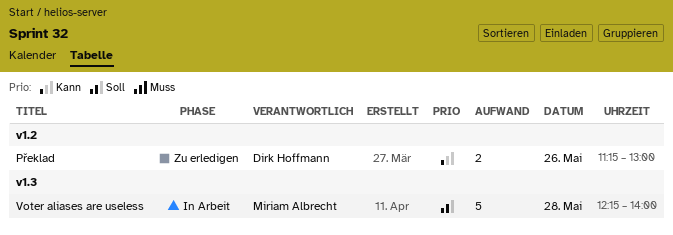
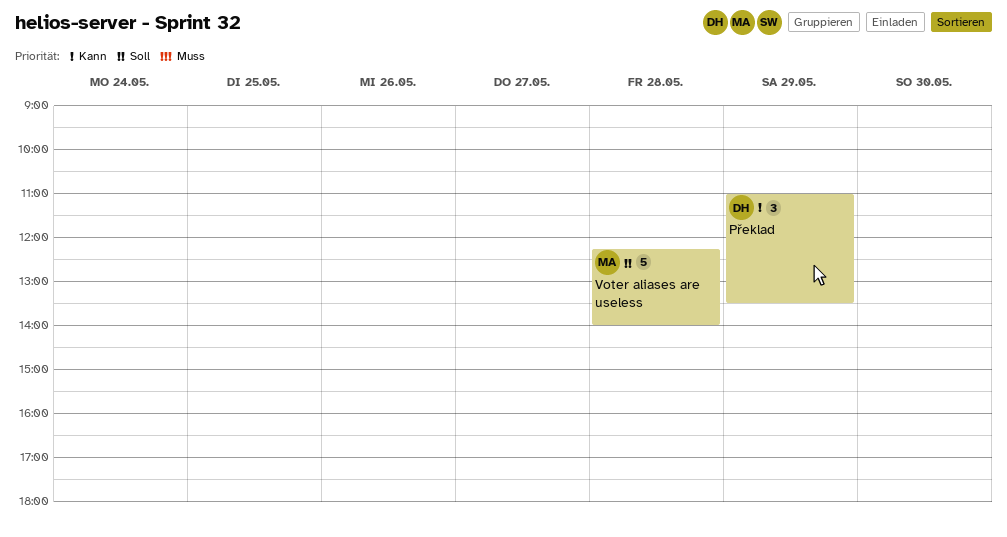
Překlad, estimate: 2 -> 3
Překlad, day: May 26 -> May 29
Překlad, begins: 11:15 -> 11:00
Překlad, ends: 13:00 -> 13:30

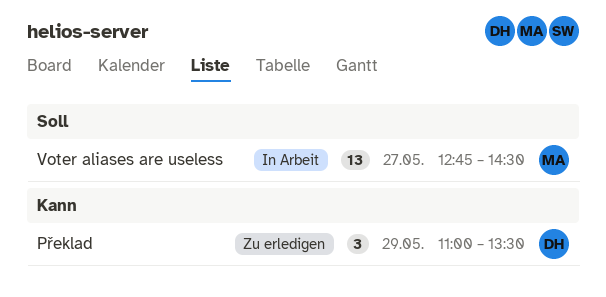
Voter aliases are useless, estimate: 5 -> 13
Voter aliases are useless, day: May 28 -> May 27
Voter aliases are useless, begins: 12:15 -> 12:45
Voter aliases are useless, ends: 14:00 -> 14:30

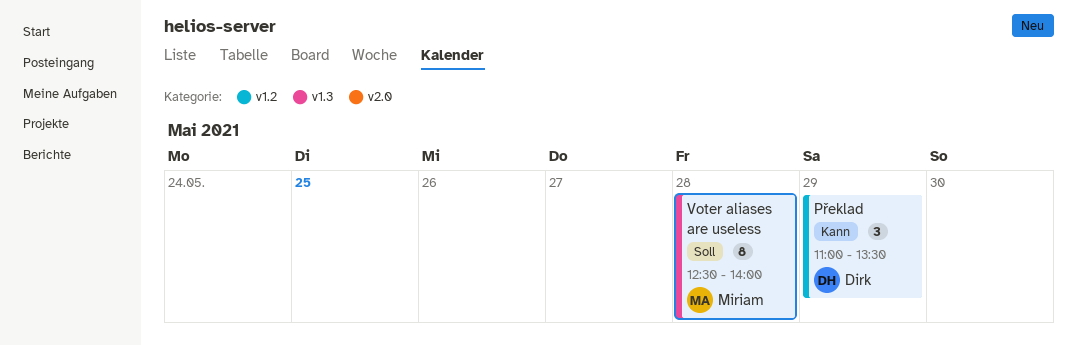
Voter aliases are useless, estimate: 13 -> 8
Voter aliases are useless, day: May 27 -> May 28
Voter aliases are useless, begins: 12:45 -> 12:30
Voter aliases are useless, ends: 14:30 -> 14:00

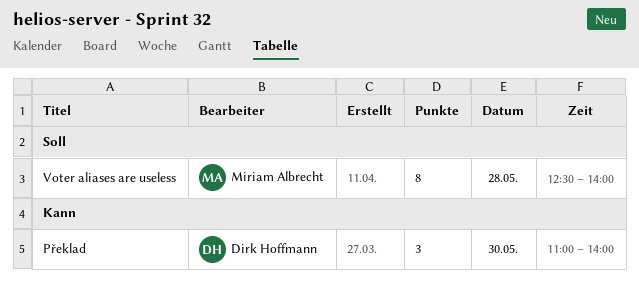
Překlad, day: May 29 -> May 30
Překlad, ends: 13:30 -> 14:00

